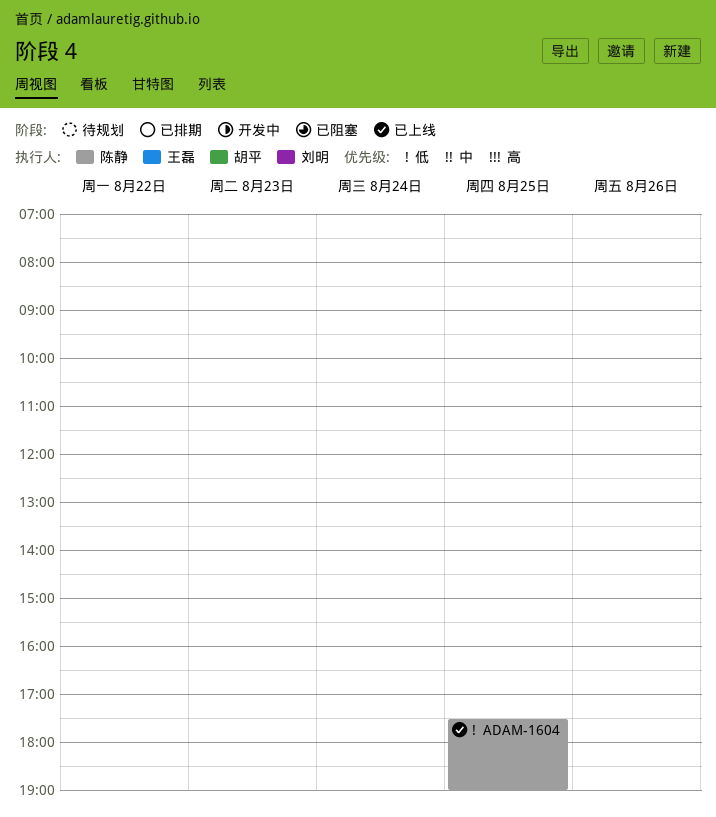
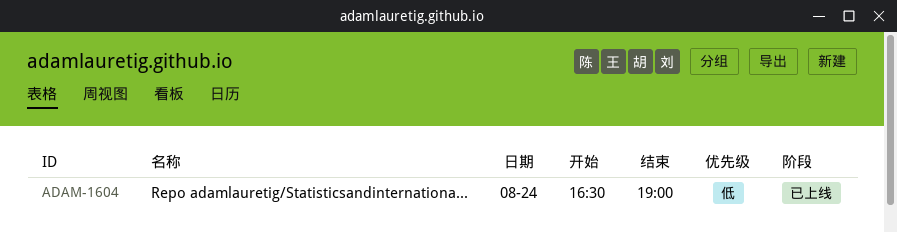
ADAM-1604, day: Aug 25 -> Aug 24
ADAM-1604, begins: 17:30 -> 16:30

